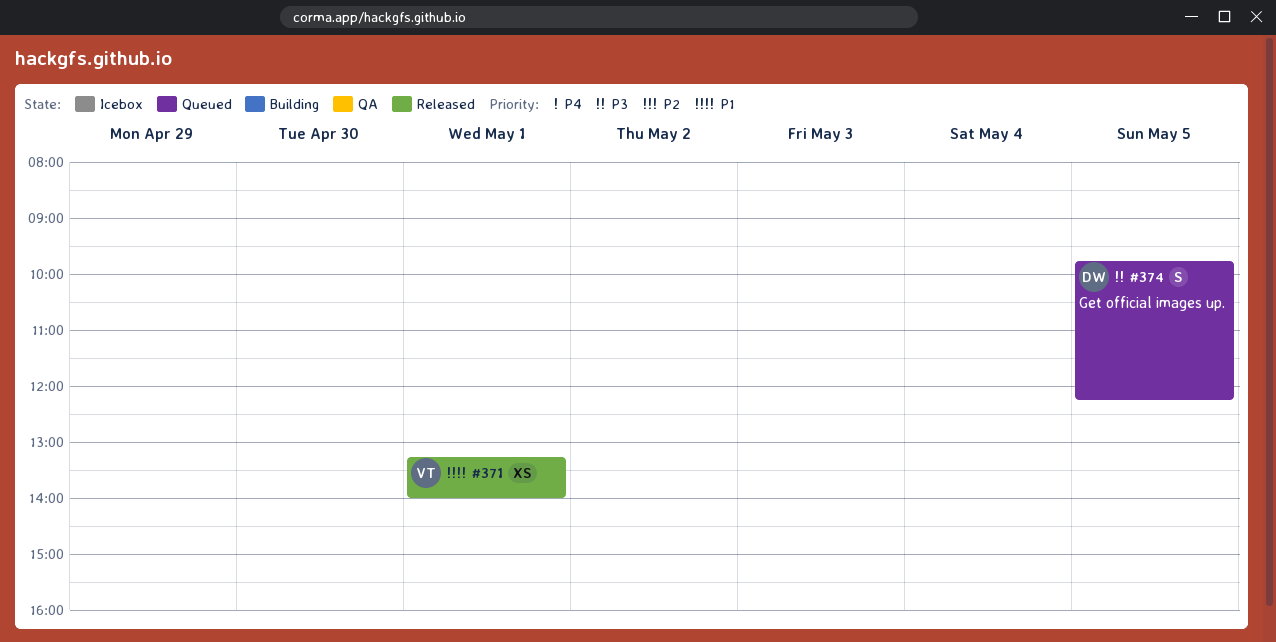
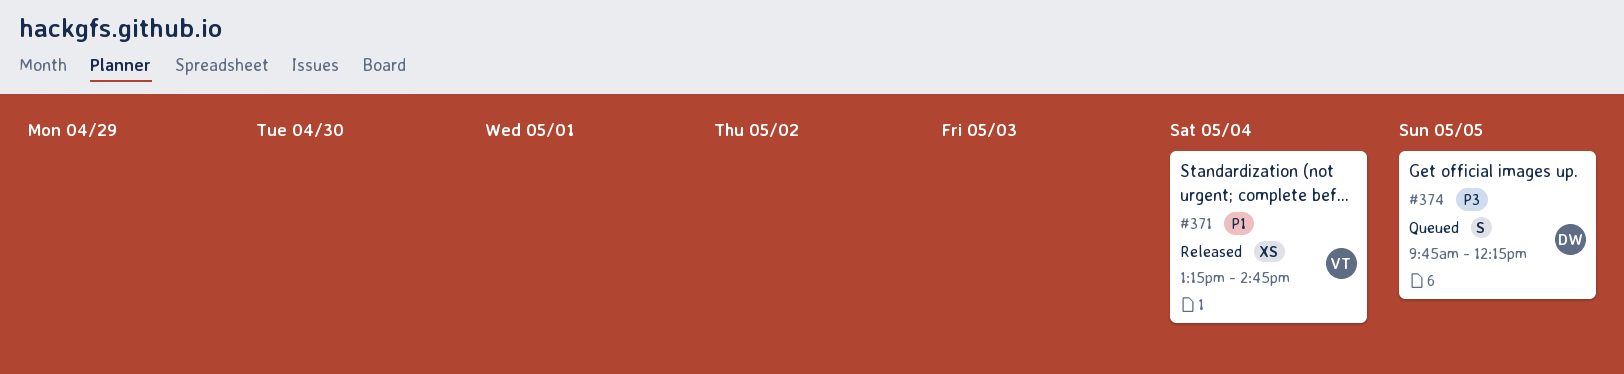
#371, day: May 1 -> May 4
#371, ends: 14:00 -> 14:45

